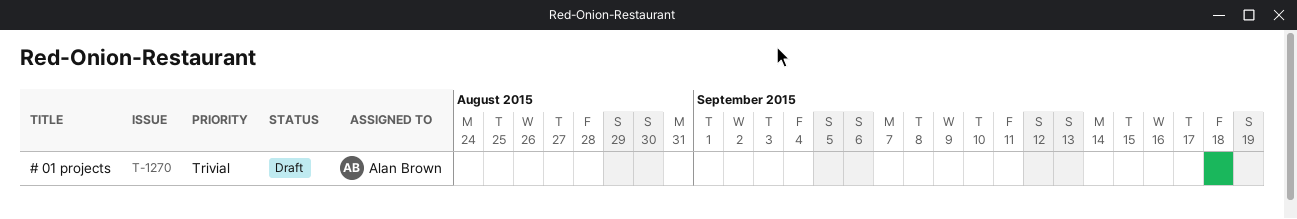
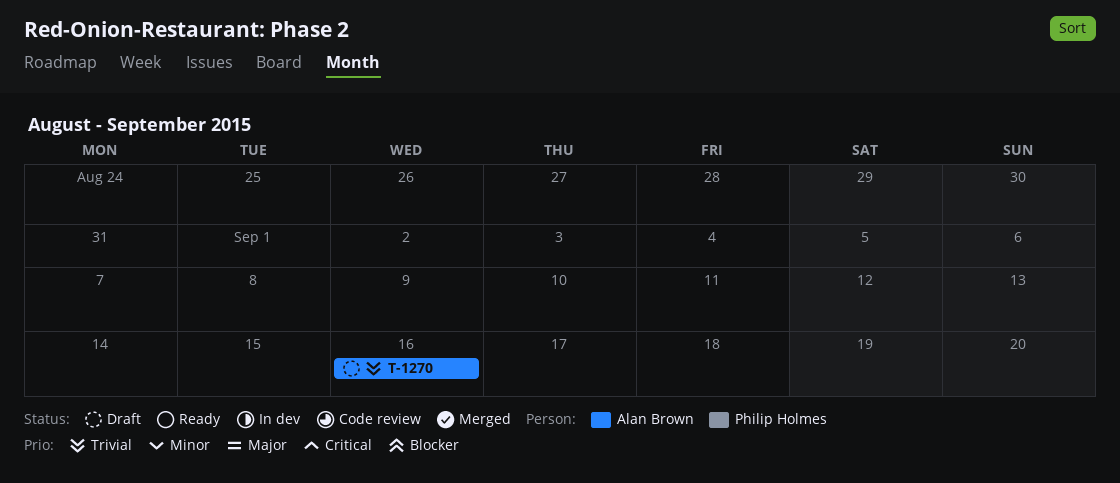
T-1270, start: Sep 18 -> Sep 16
T-1270, due: Sep 18 -> Sep 16

